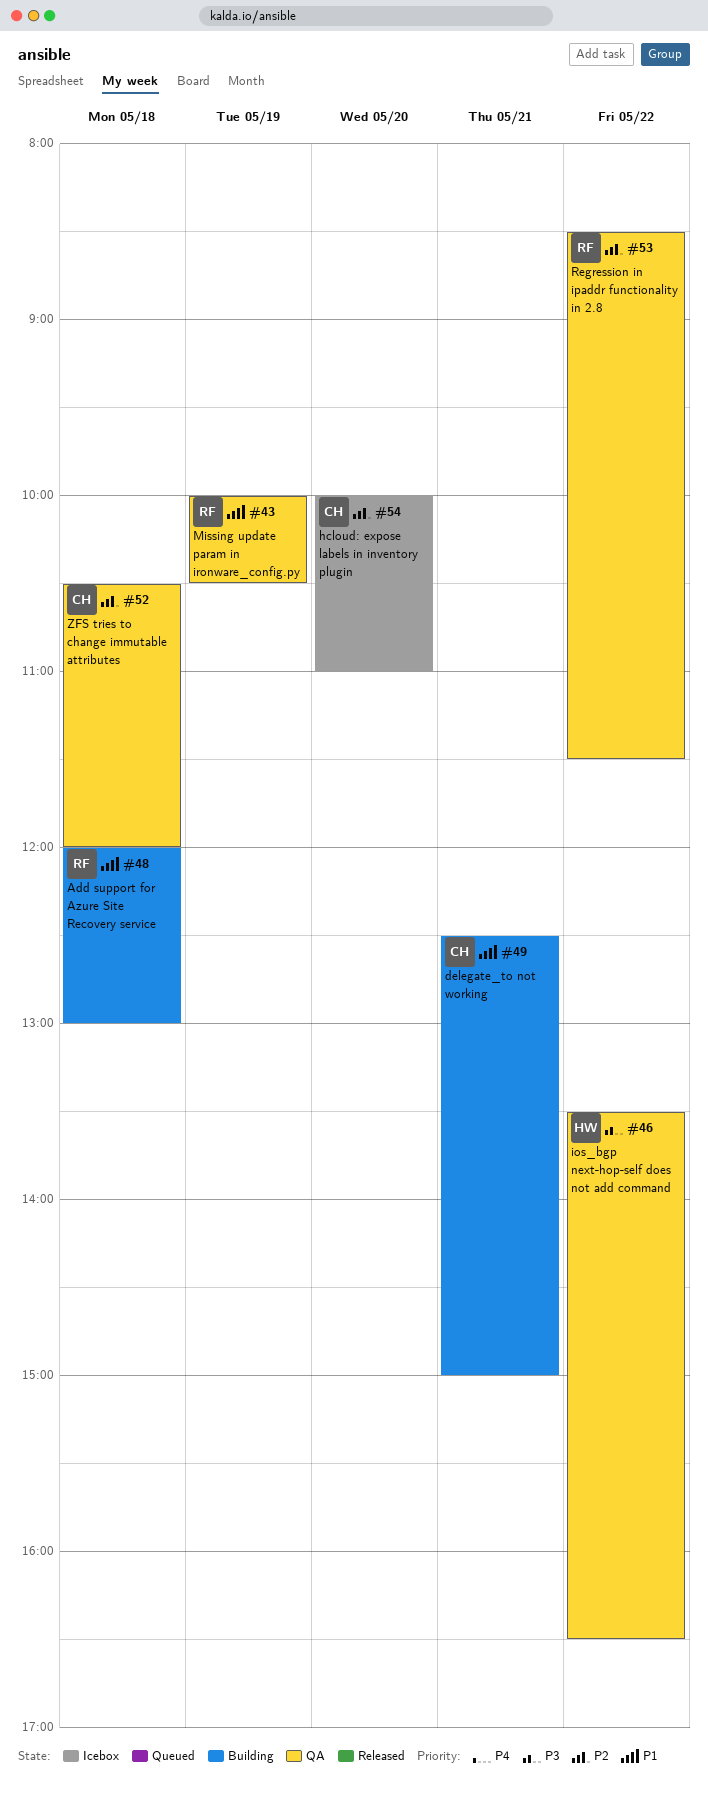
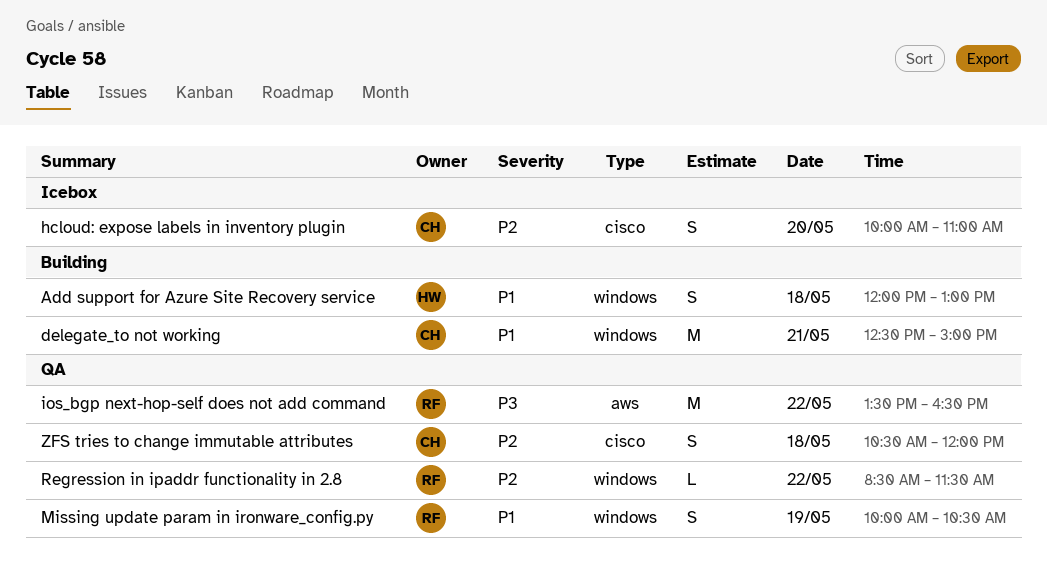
Add support for Azure Site Recovery service, owner: RF -> HW
ios_bgp next-hop-self does not add command, owner: HW -> RF

